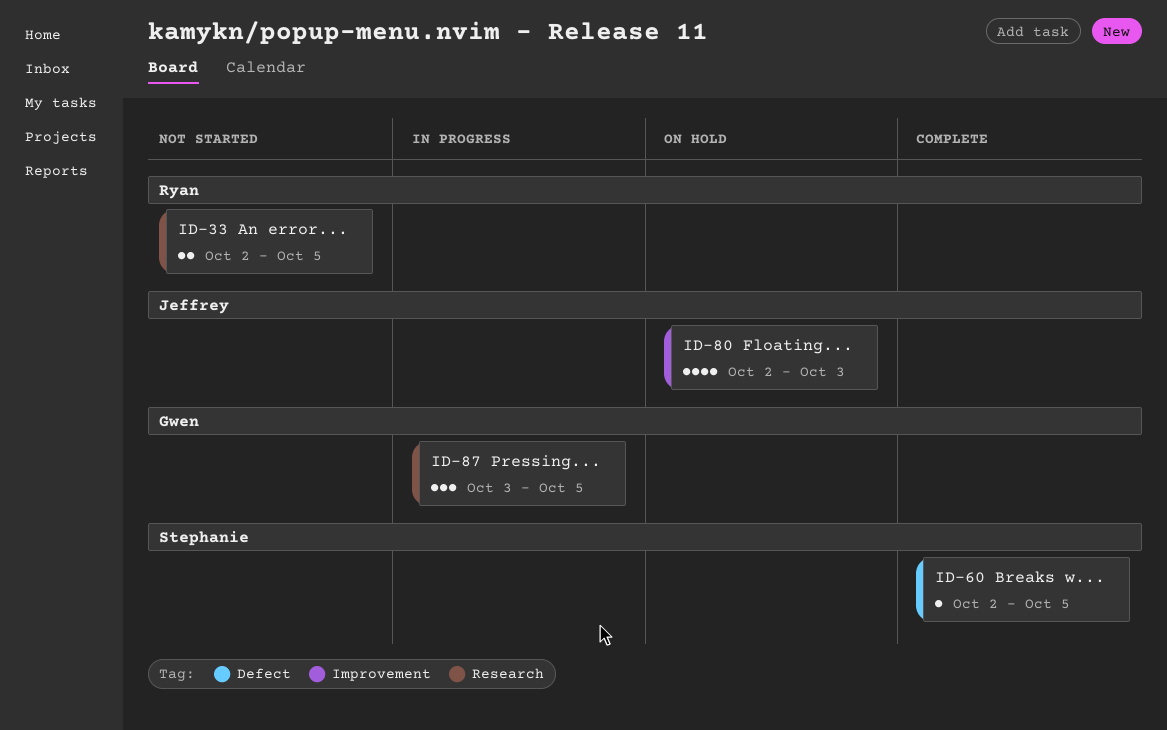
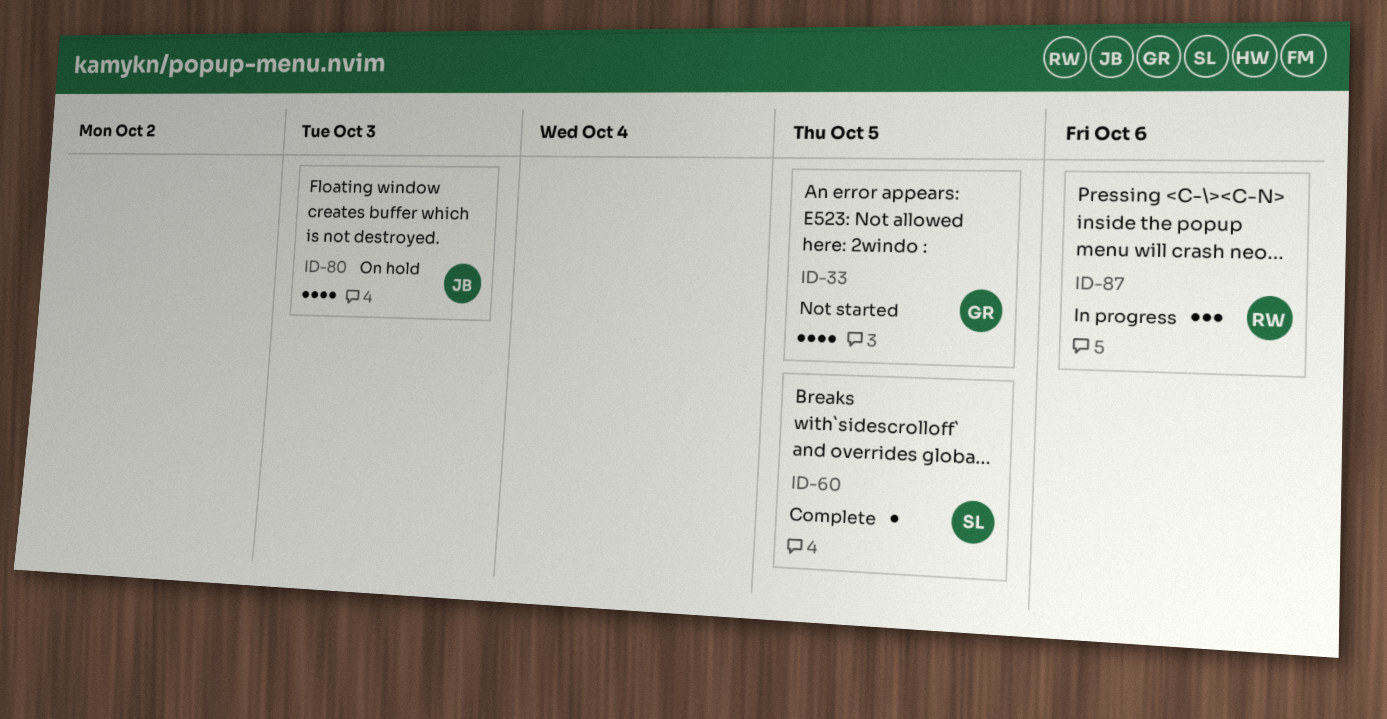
ID-33, owner: Ryan -> Gwen
ID-33, estimate: 2 -> 4
ID-87, owner: Gwen -> Ryan
ID-87, due: Oct 5 -> Oct 6

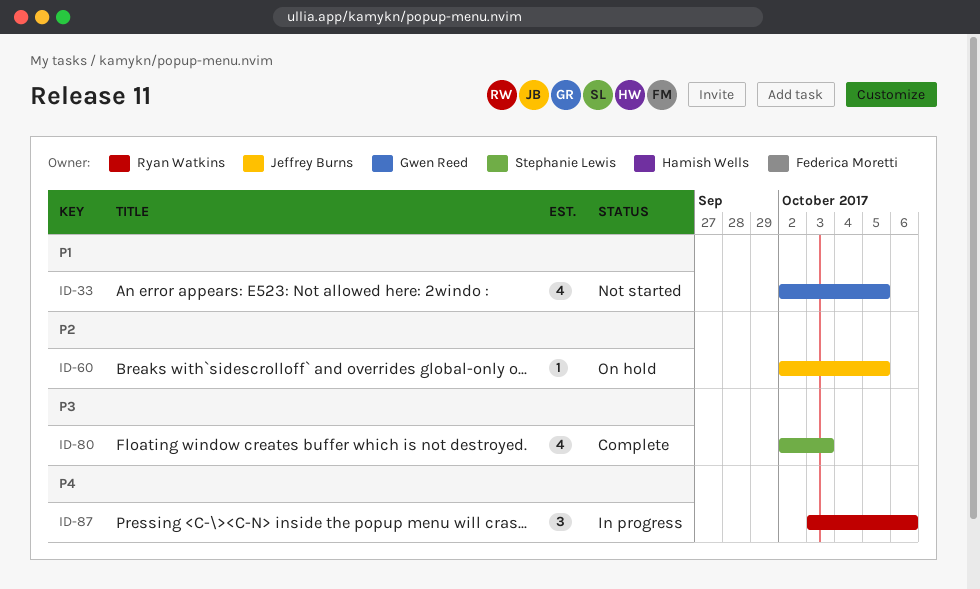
ID-60, status: Complete -> On hold
ID-60, owner: Stephanie Lewis -> Jeffrey Burns
ID-80, status: On hold -> Complete
ID-80, owner: Jeffrey Burns -> Stephanie Lewis

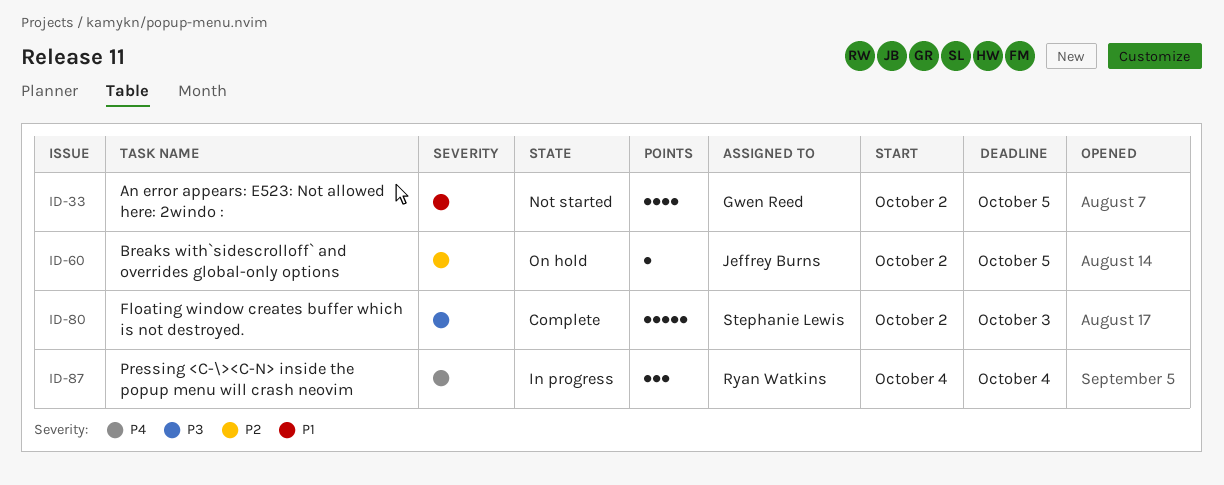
ID-80, estimate: 4 -> 5
ID-87, start: Oct 3 -> Oct 4
ID-87, due: Oct 6 -> Oct 4

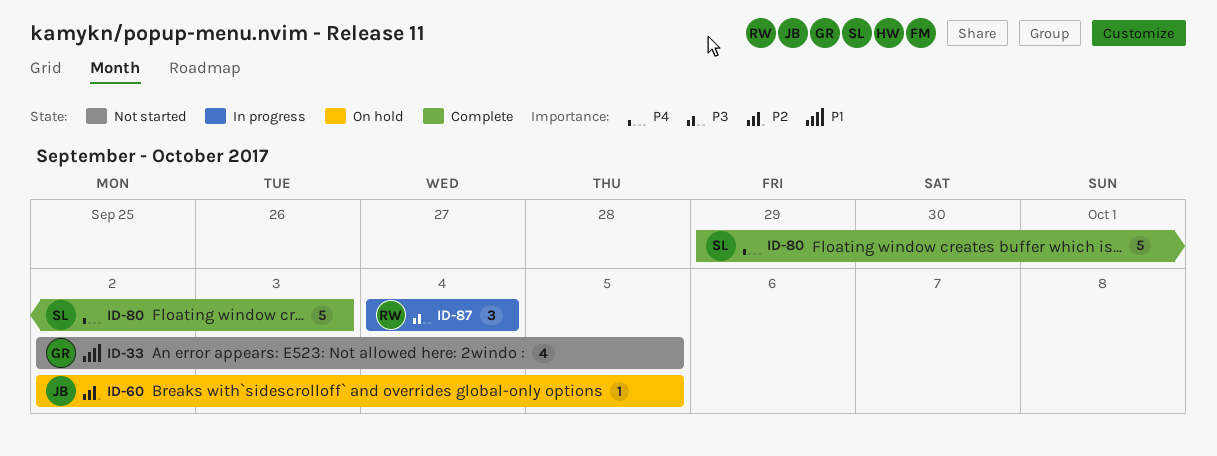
ID-80, priority: P3 -> P4
ID-80, start: Oct 2 -> Sep 29
ID-87, priority: P4 -> P3

